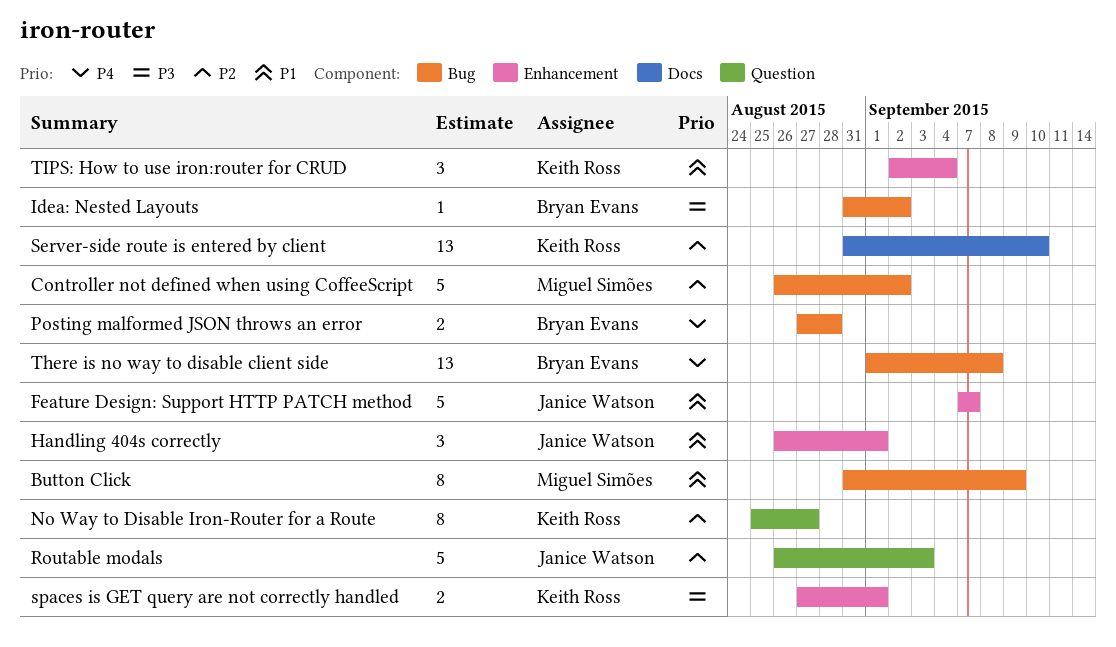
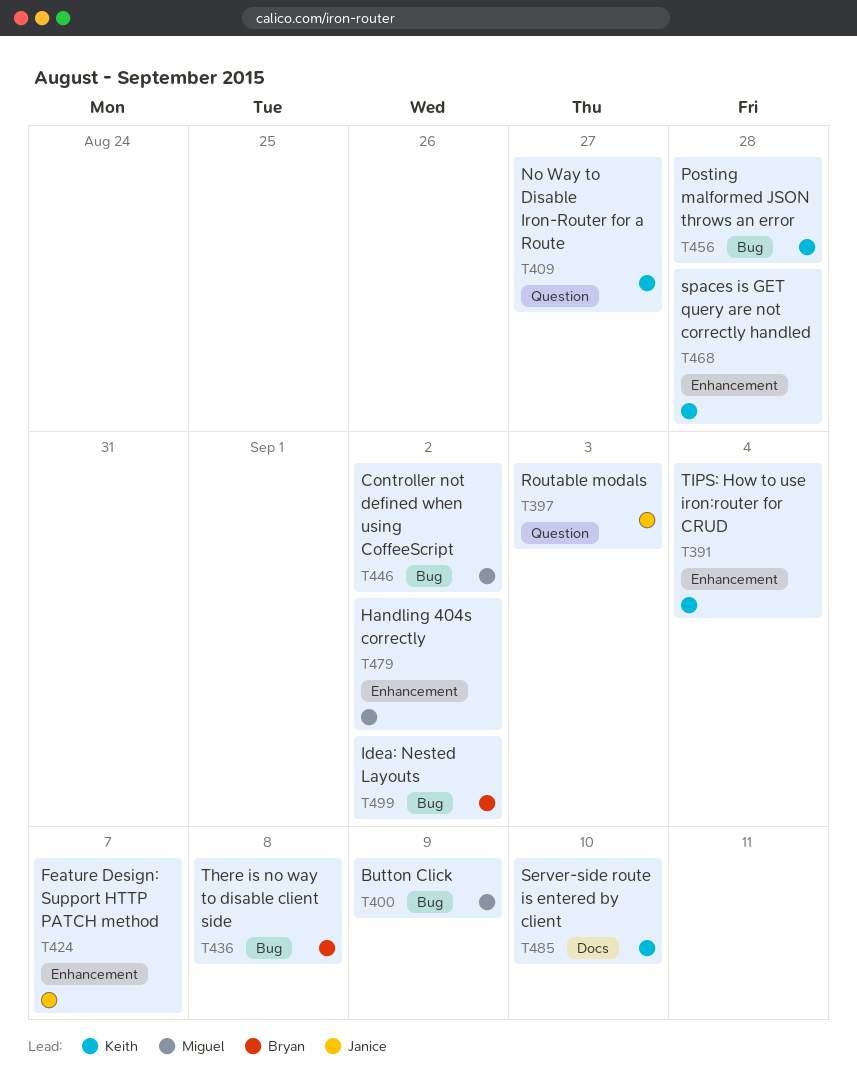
Handling 404s correctly, owner: Janice Watson -> Miguel Simões
Handling 404s correctly, due: Sep 1 -> Sep 2
Posting malformed JSON throws an error, owner: Bryan Evans -> Keith Ross
spaces is GET query are not correctly handled, due: Sep 1 -> Aug 28

